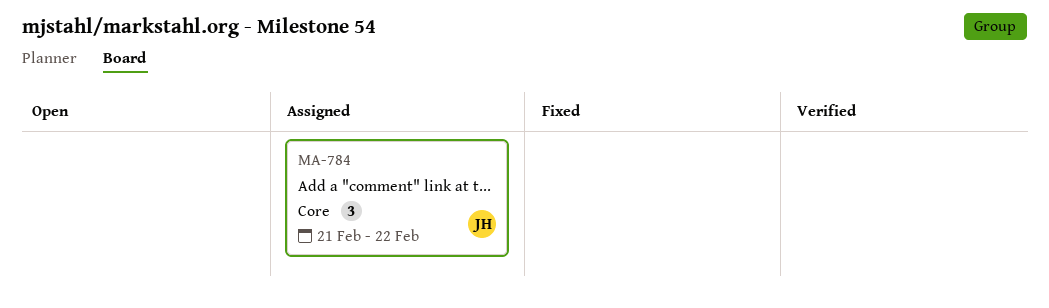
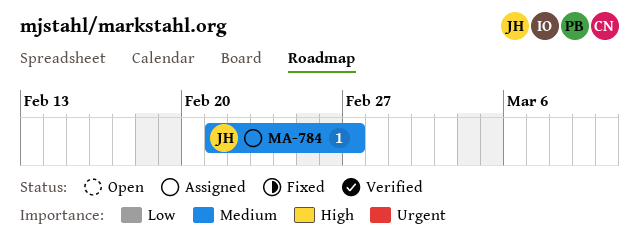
MA-784, estimate: 3 -> 1
MA-784, due: Feb 22 -> Feb 27

